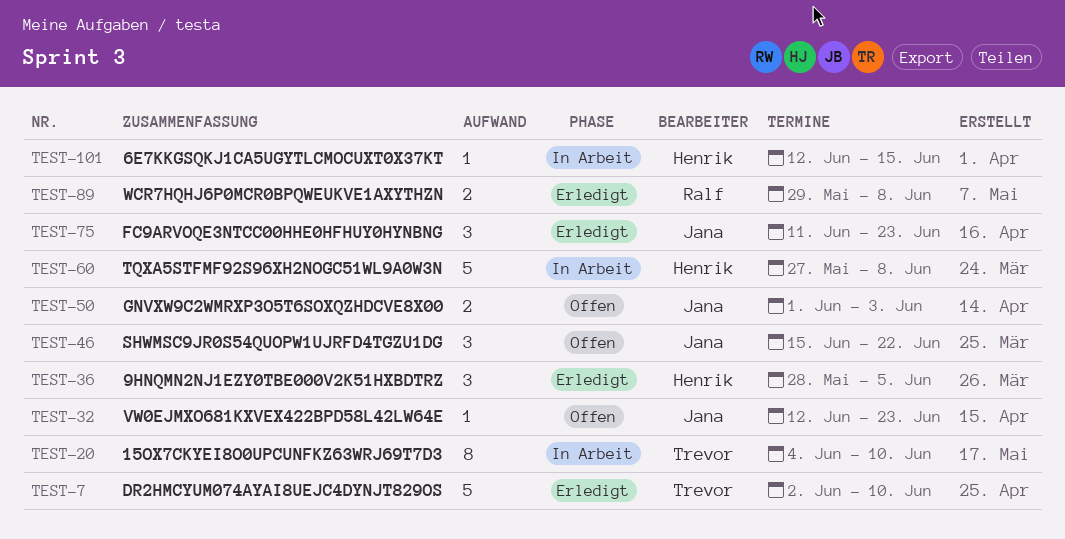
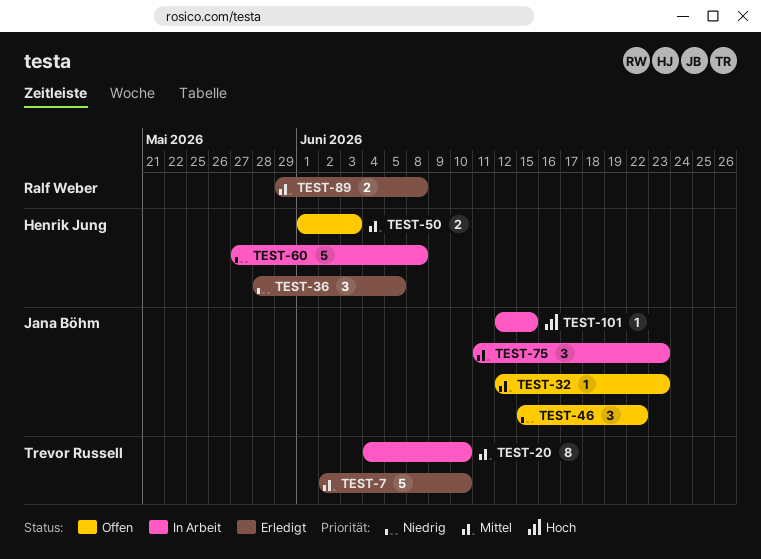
TEST-50, owner: Jana Böhm -> Henrik Jung
TEST-75, status: Erledigt -> In Arbeit
TEST-101, owner: Henrik Jung -> Jana Böhm

